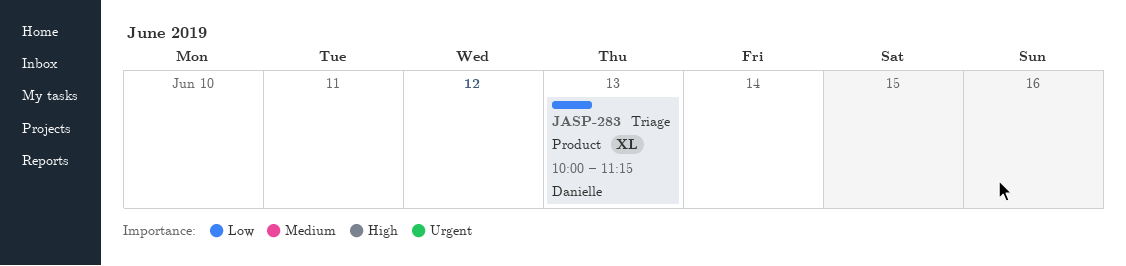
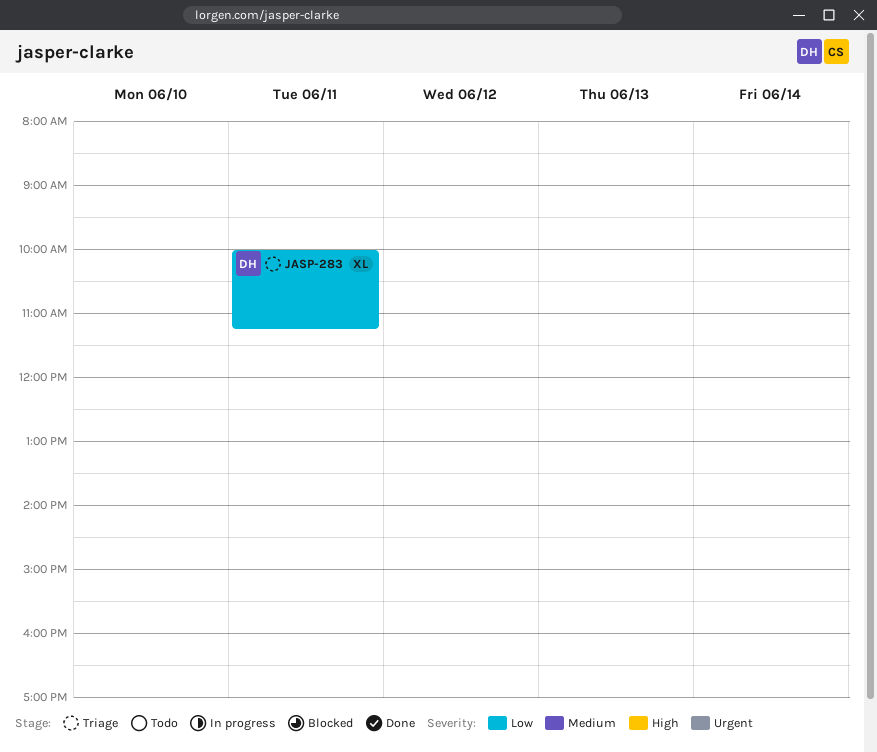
JASP-283, day: Jun 13 -> Jun 11

